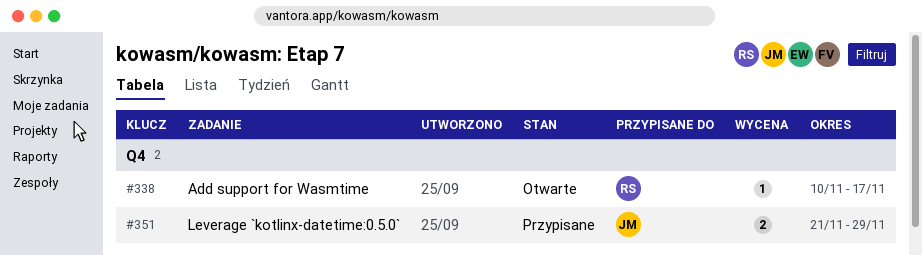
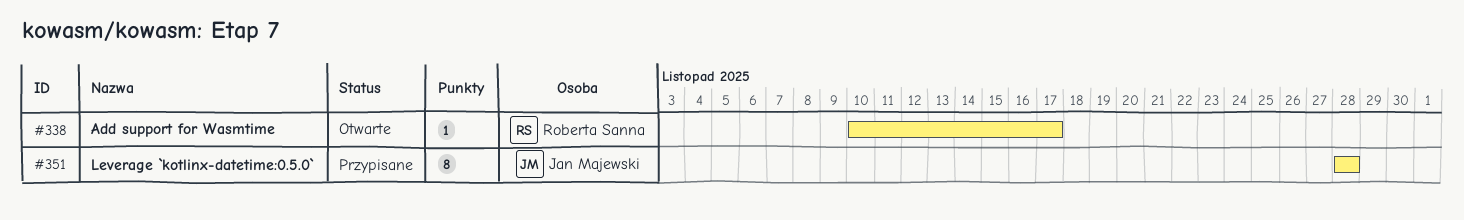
#351, estimate: 2 -> 8
#351, start: Nov 21 -> Nov 28
#351, due: Nov 29 -> Nov 28

